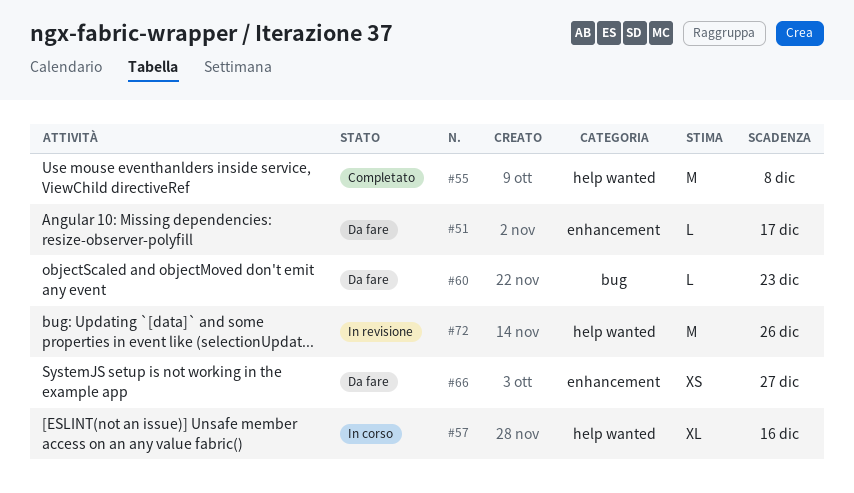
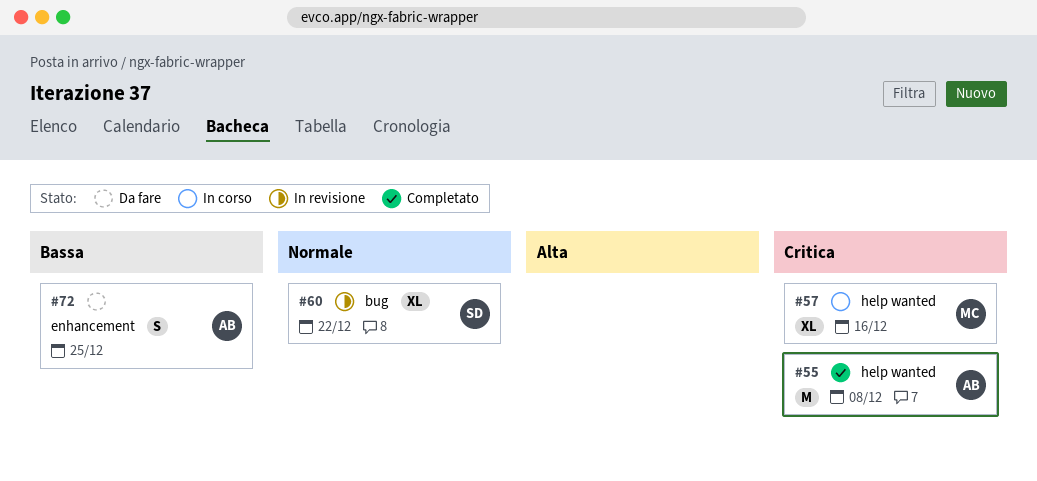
#51: present -> none
#60, status: Da fare -> In revisione
#60, estimate: L -> XL
#60, due: Dec 23 -> Dec 22
#66: present -> none
#72, status: In revisione -> Da fare
#72, label: help wanted -> enhancement
#72, estimate: M -> S
#72, due: Dec 26 -> Dec 25

